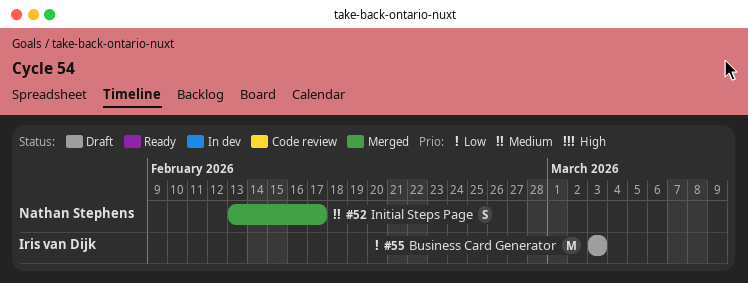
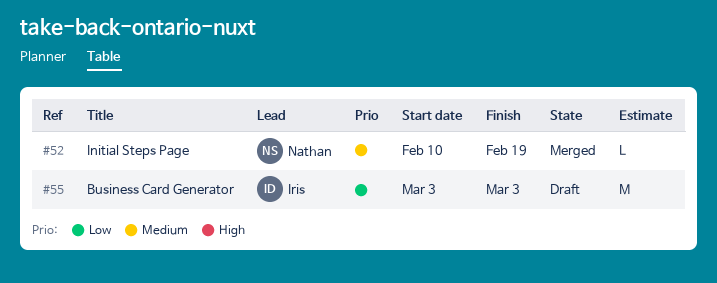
#52, estimate: S -> L
#52, start: Feb 13 -> Feb 10
#52, due: Feb 17 -> Feb 19

